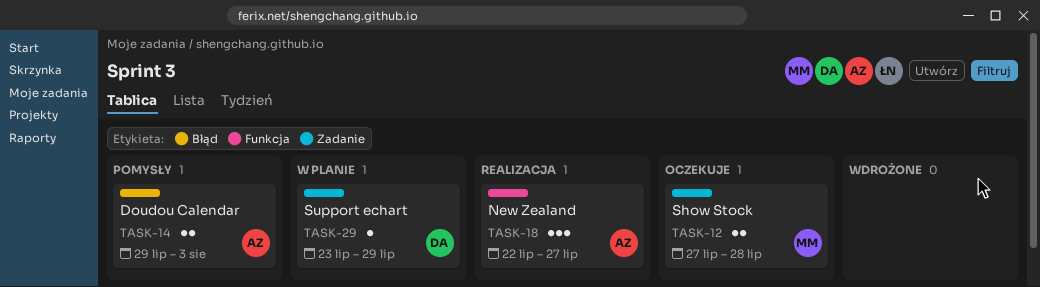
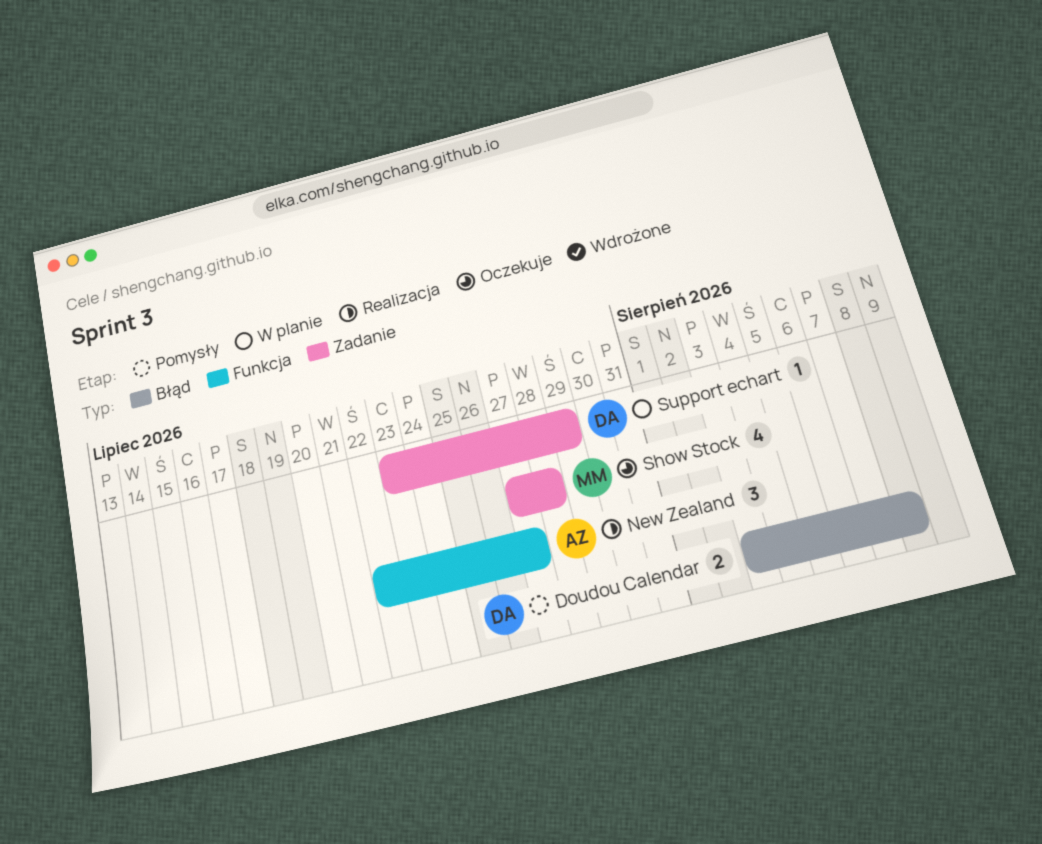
Doudou Calendar, owner: AZ -> DA
Doudou Calendar, start: Jul 29 -> Aug 3
Doudou Calendar, due: Aug 3 -> Aug 8
Show Stock, estimate: 2 -> 4

